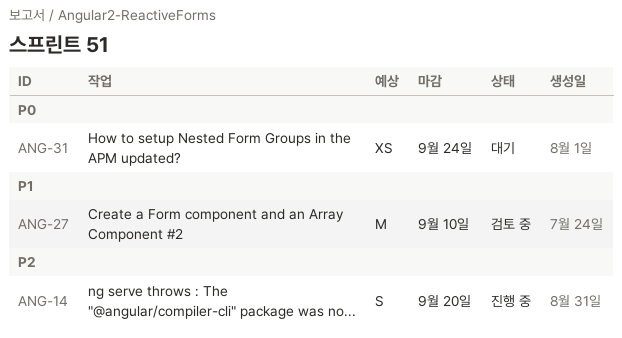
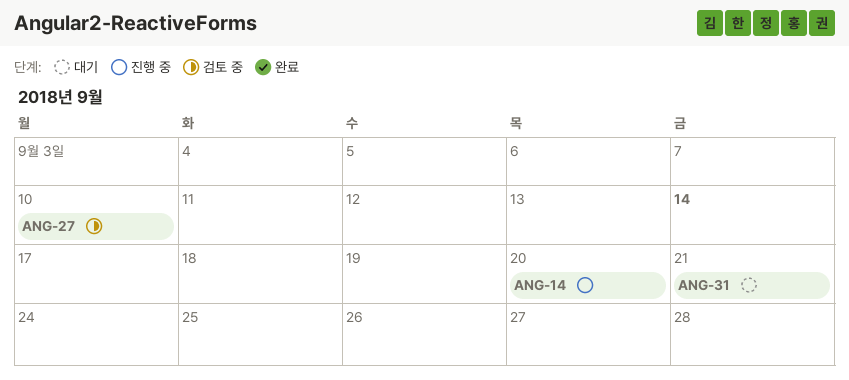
ANG-31, due: Sep 24 -> Sep 21

